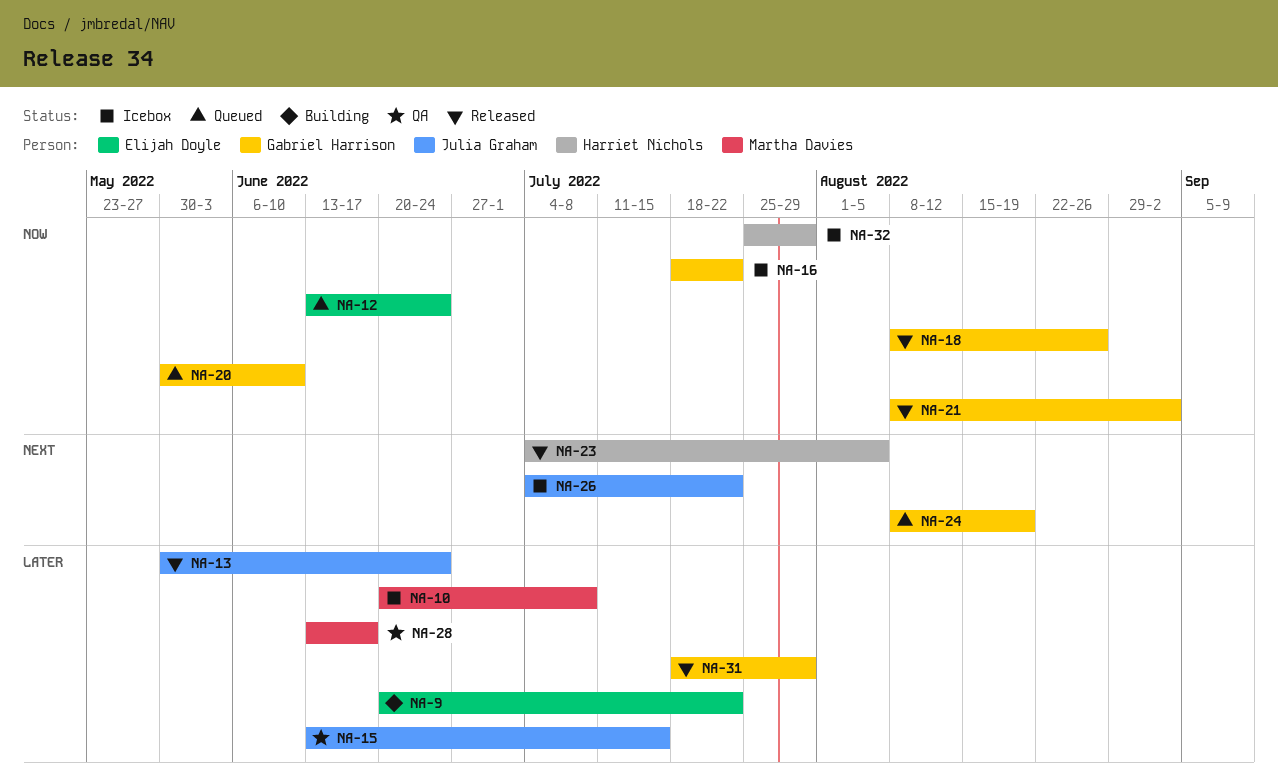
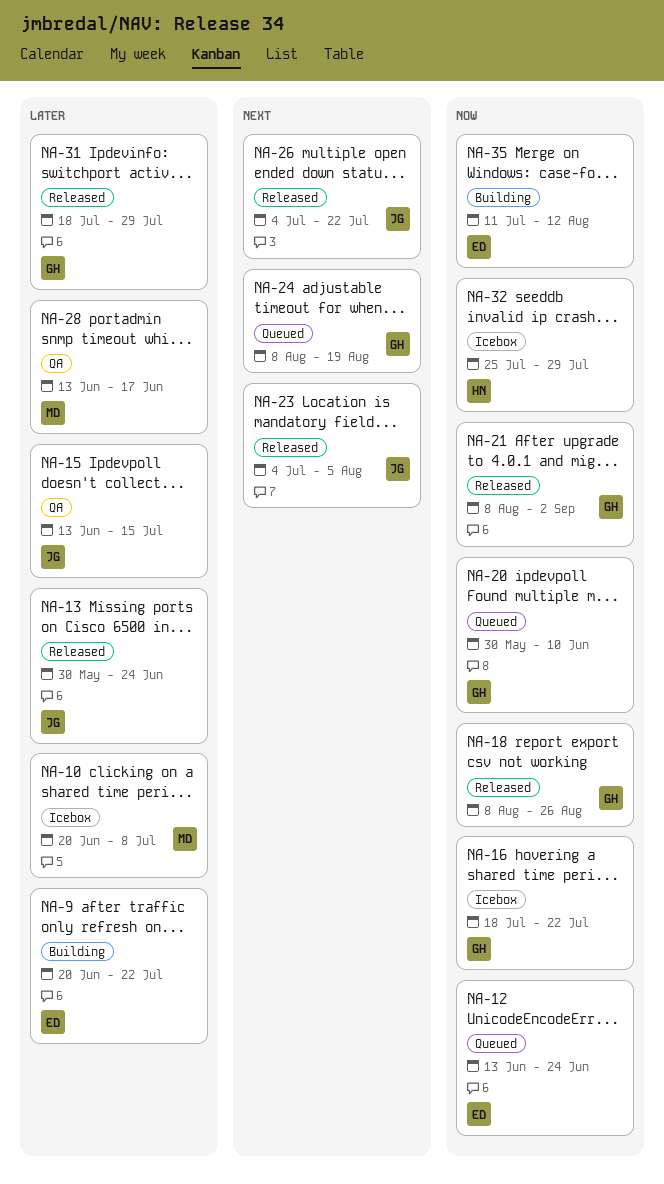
NA-23, owner: Harriet Nichols -> Julia Graham
NA-26, status: Icebox -> Released
NA-35: none -> present

